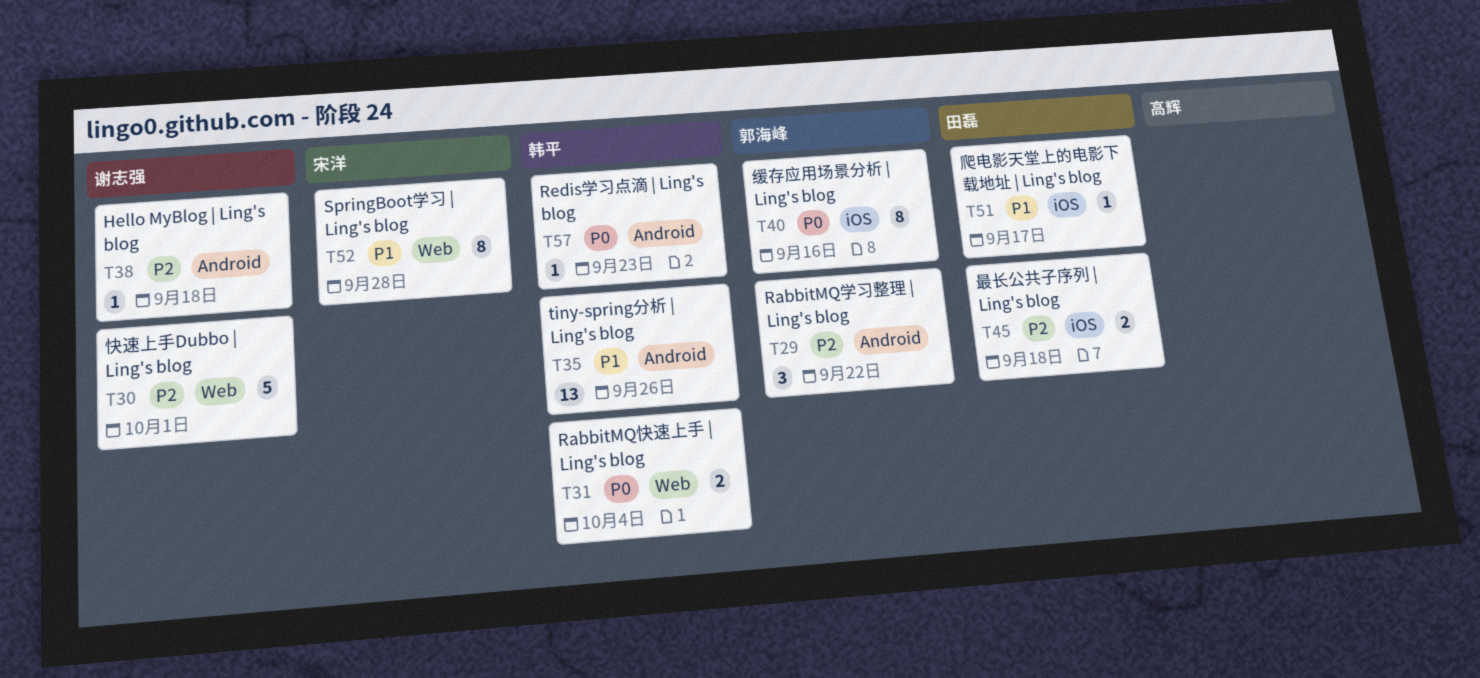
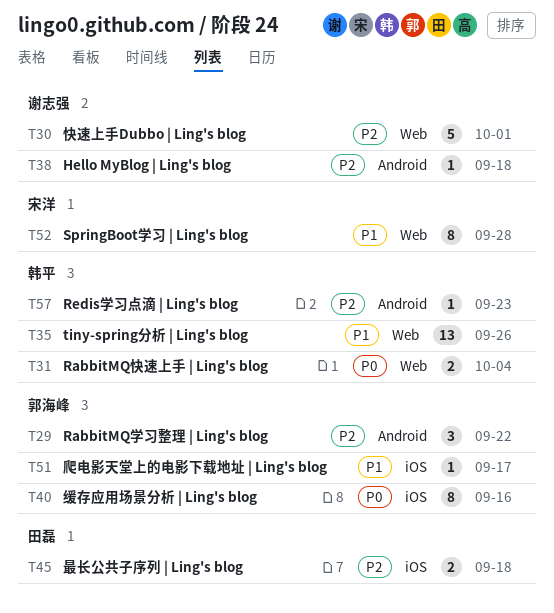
T35, label: Android -> Web
T51, owner: 田磊 -> 郭海峰
T57, priority: P0 -> P2

